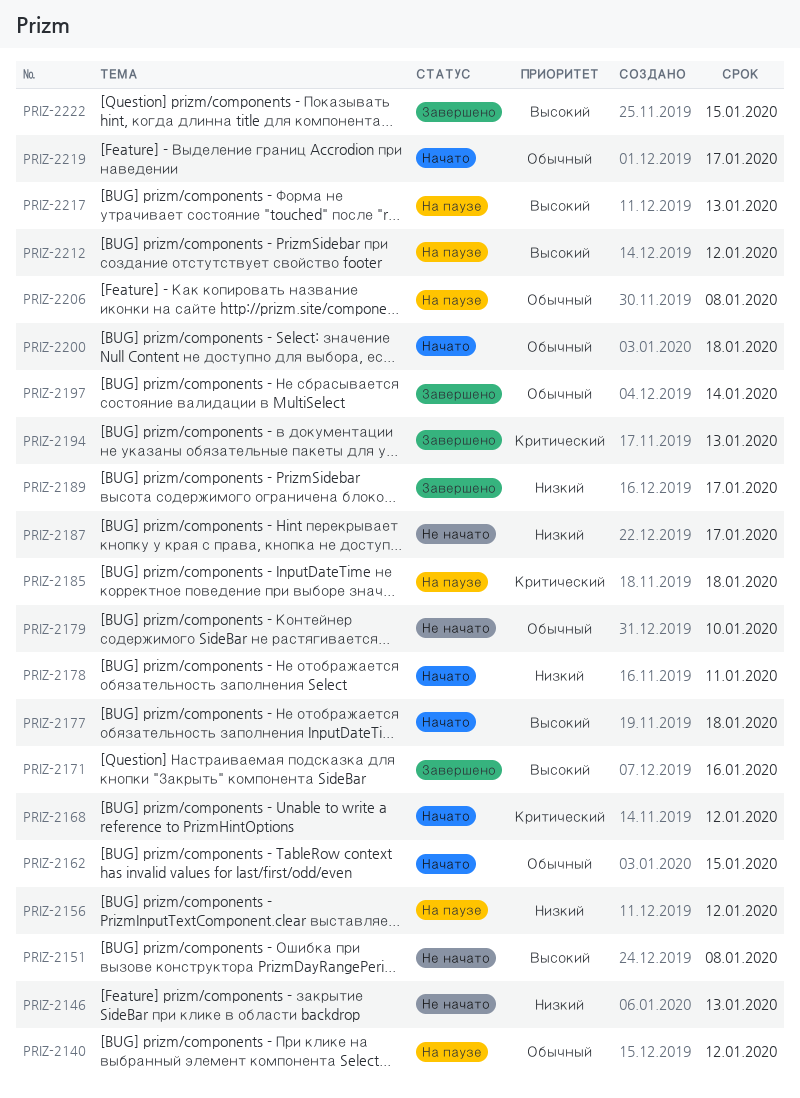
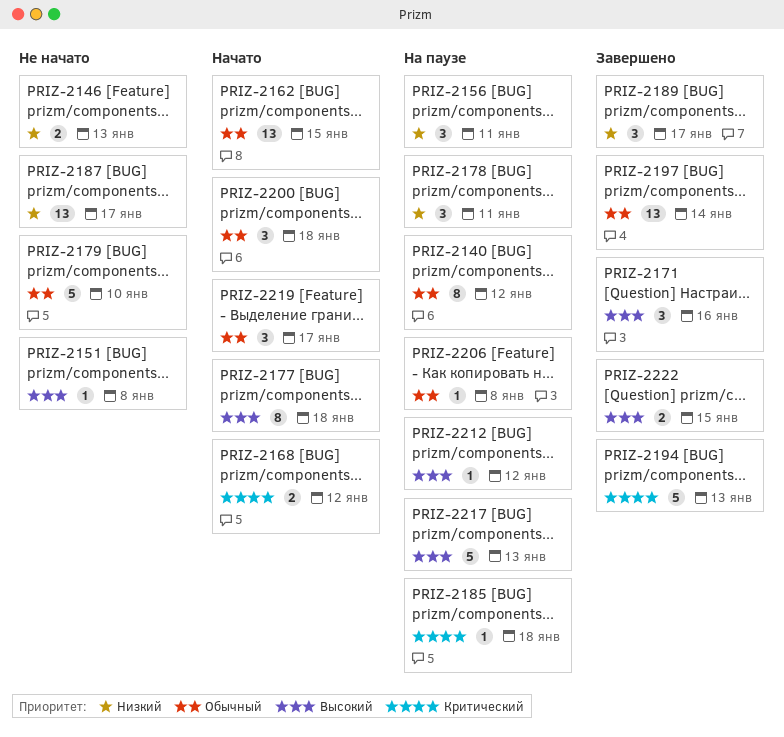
PRIZ-2156, due: Jan 12 -> Jan 11
PRIZ-2178, status: Начато -> На паузе

